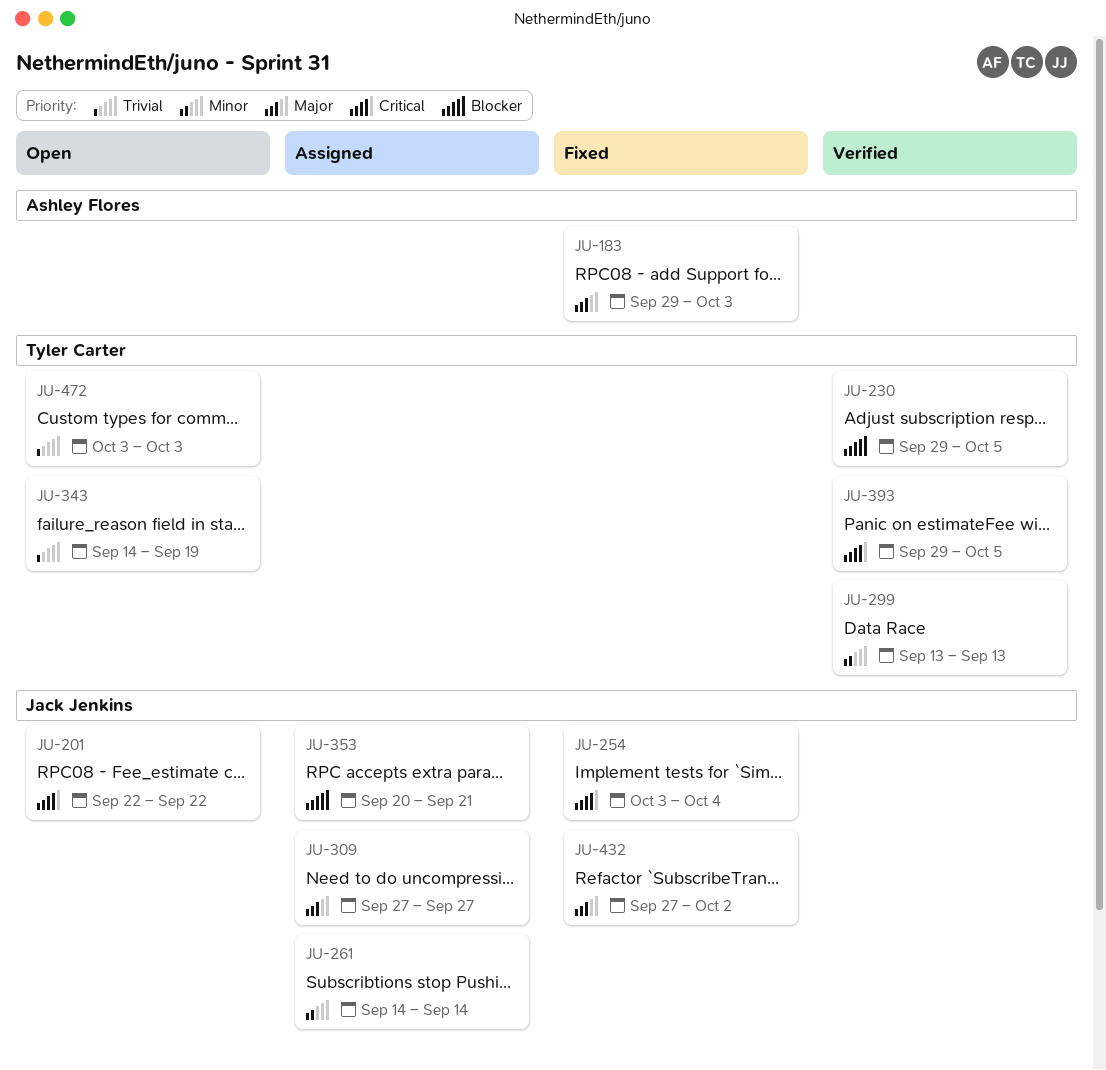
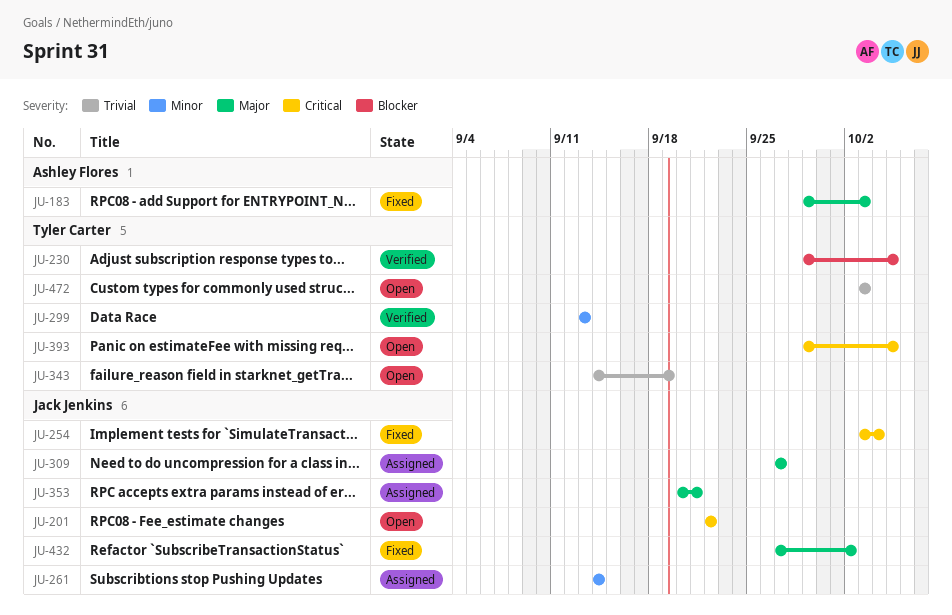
JU-353, priority: Blocker -> Major
JU-393, status: Verified -> Open

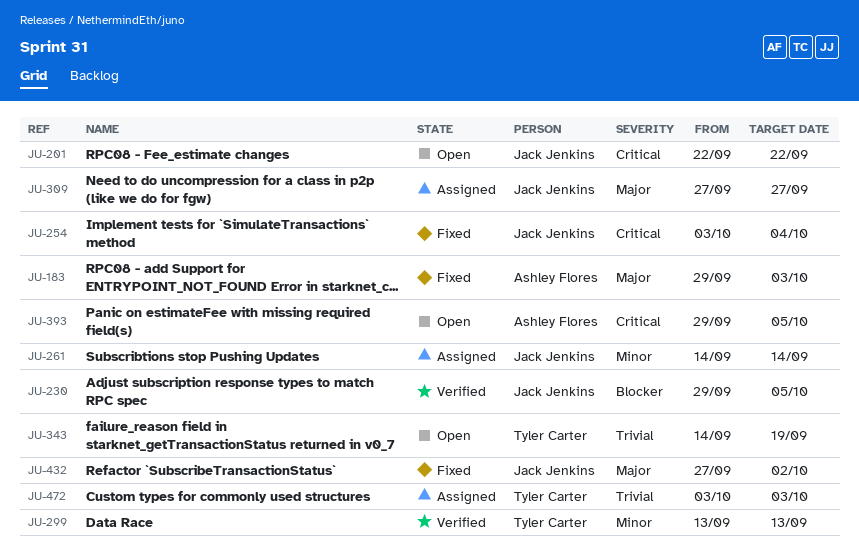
JU-230, owner: Tyler Carter -> Jack Jenkins
JU-353: present -> none
JU-393, owner: Tyler Carter -> Ashley Flores
JU-472, status: Open -> Assigned

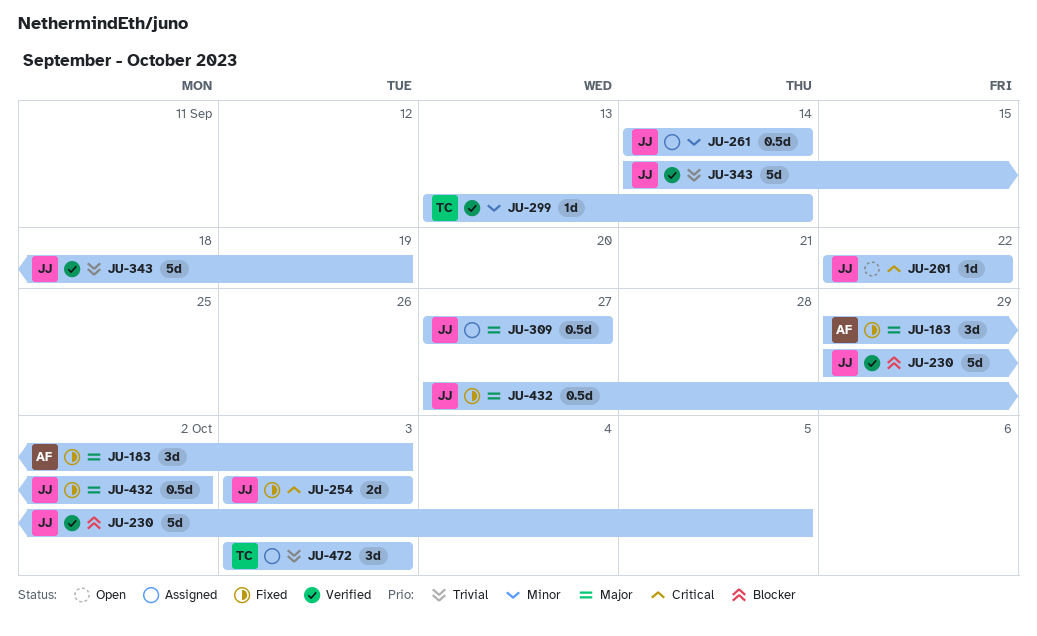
JU-254, due: Oct 4 -> Oct 3
JU-299, due: Sep 13 -> Sep 14
JU-343, status: Open -> Verified
JU-343, owner: Tyler Carter -> Jack Jenkins
JU-393: present -> none

